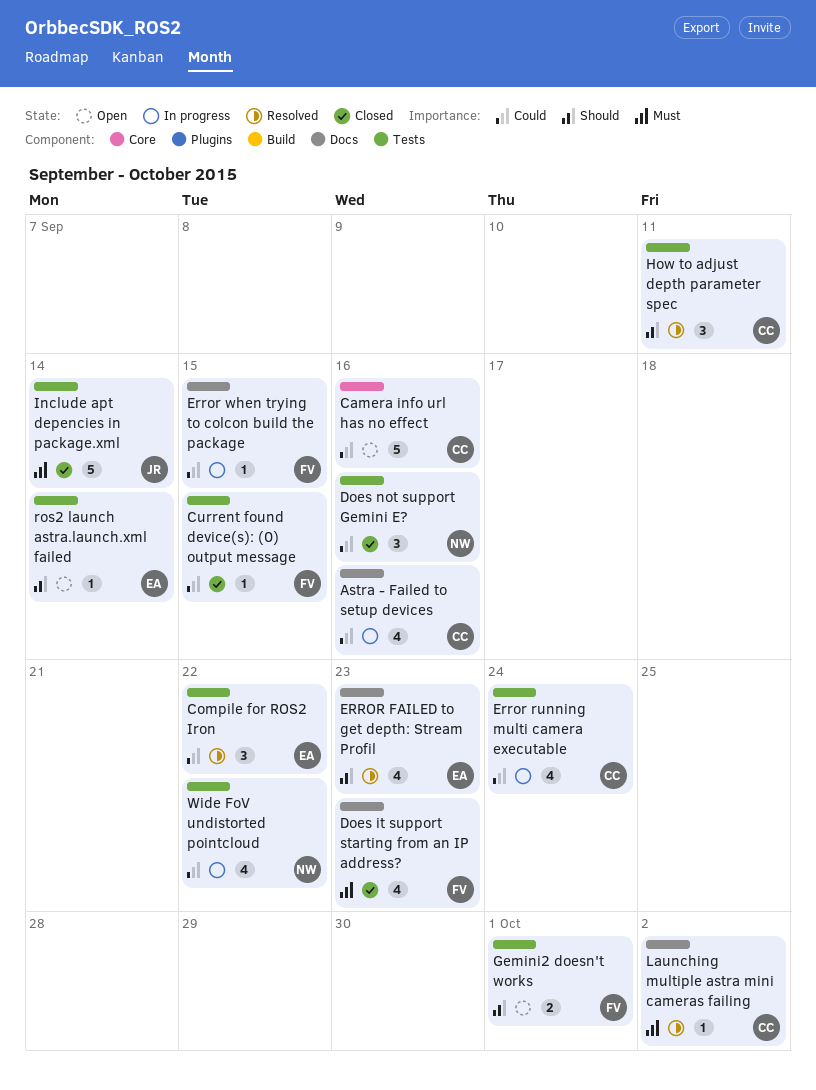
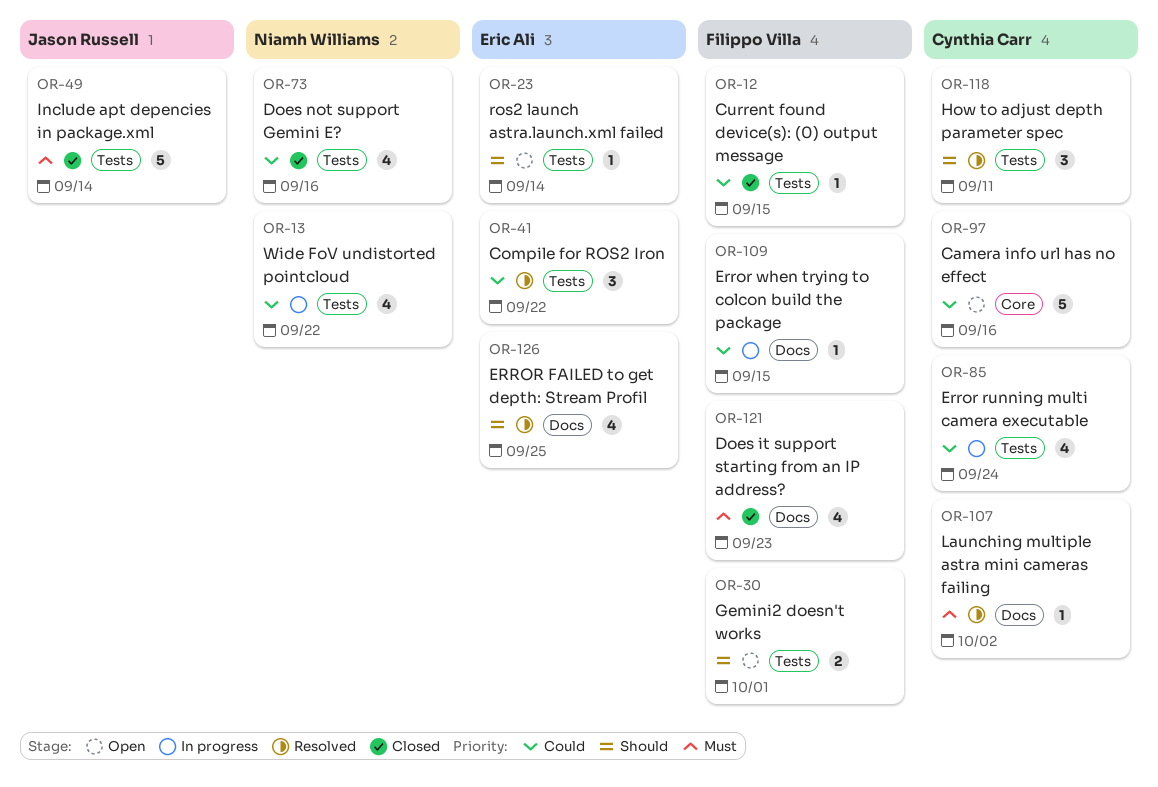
Astra - Failed to setup devices: present -> none
Does not support Gemini E?, estimate: 3 -> 4
ERROR FAILED to get depth: Stream Profil, due: Sep 23 -> Sep 25

